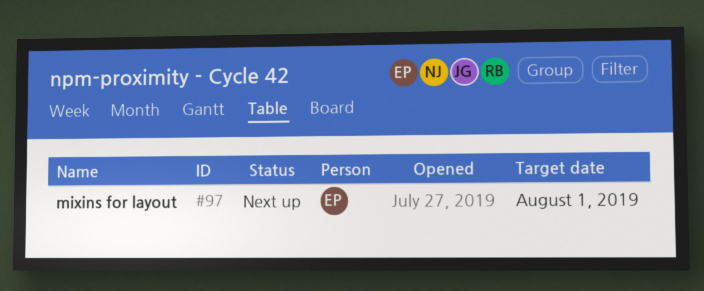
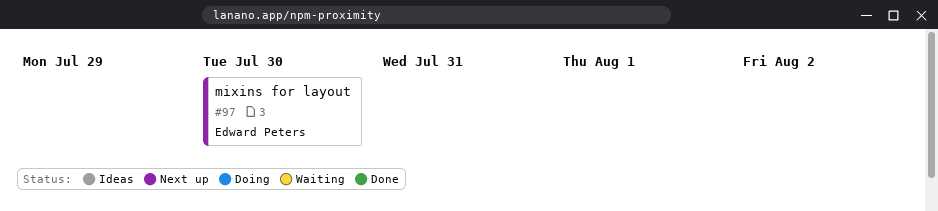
#97, due: Aug 1 -> Jul 30

